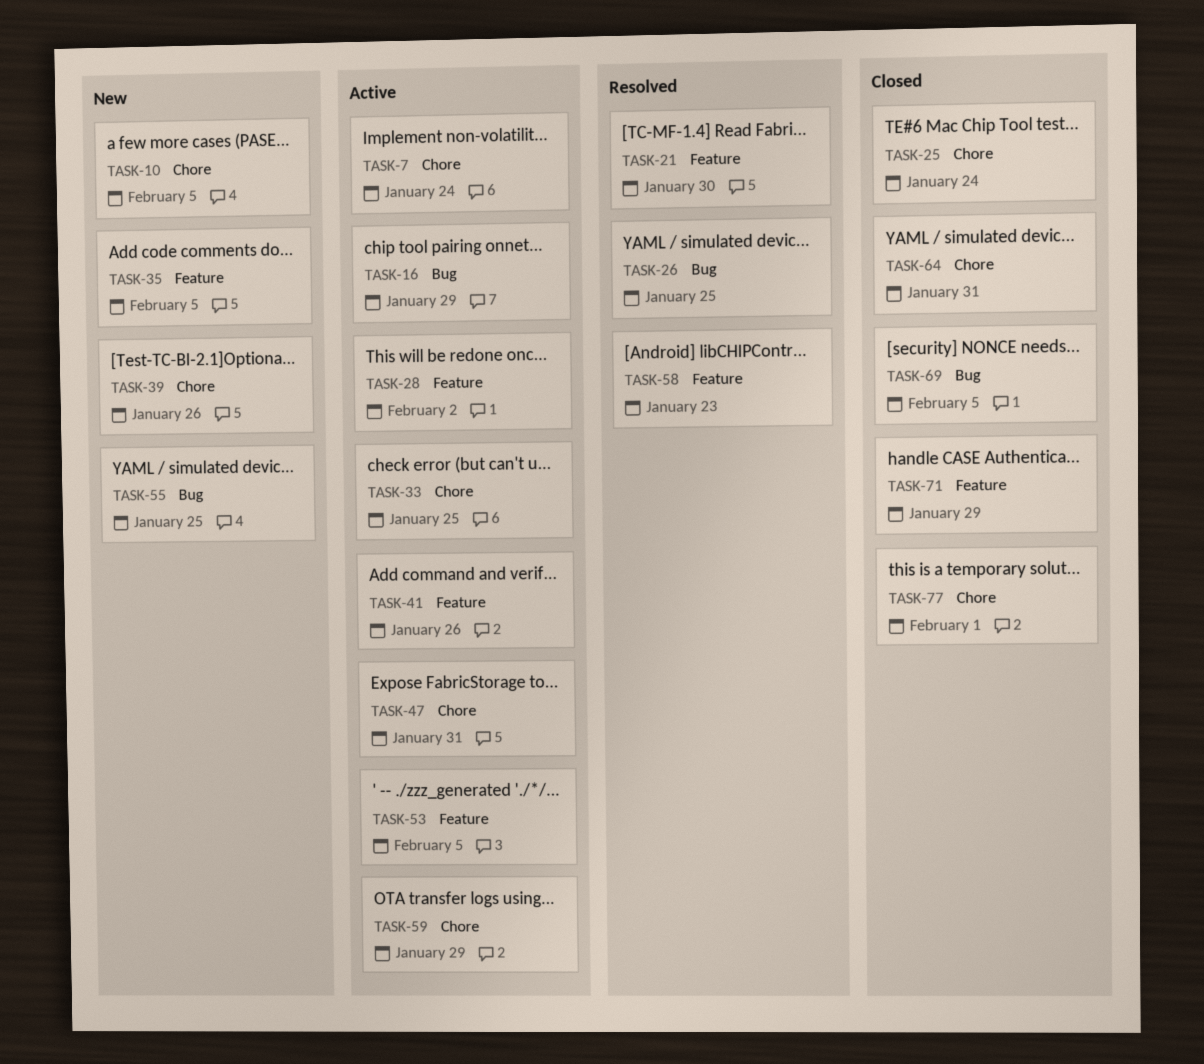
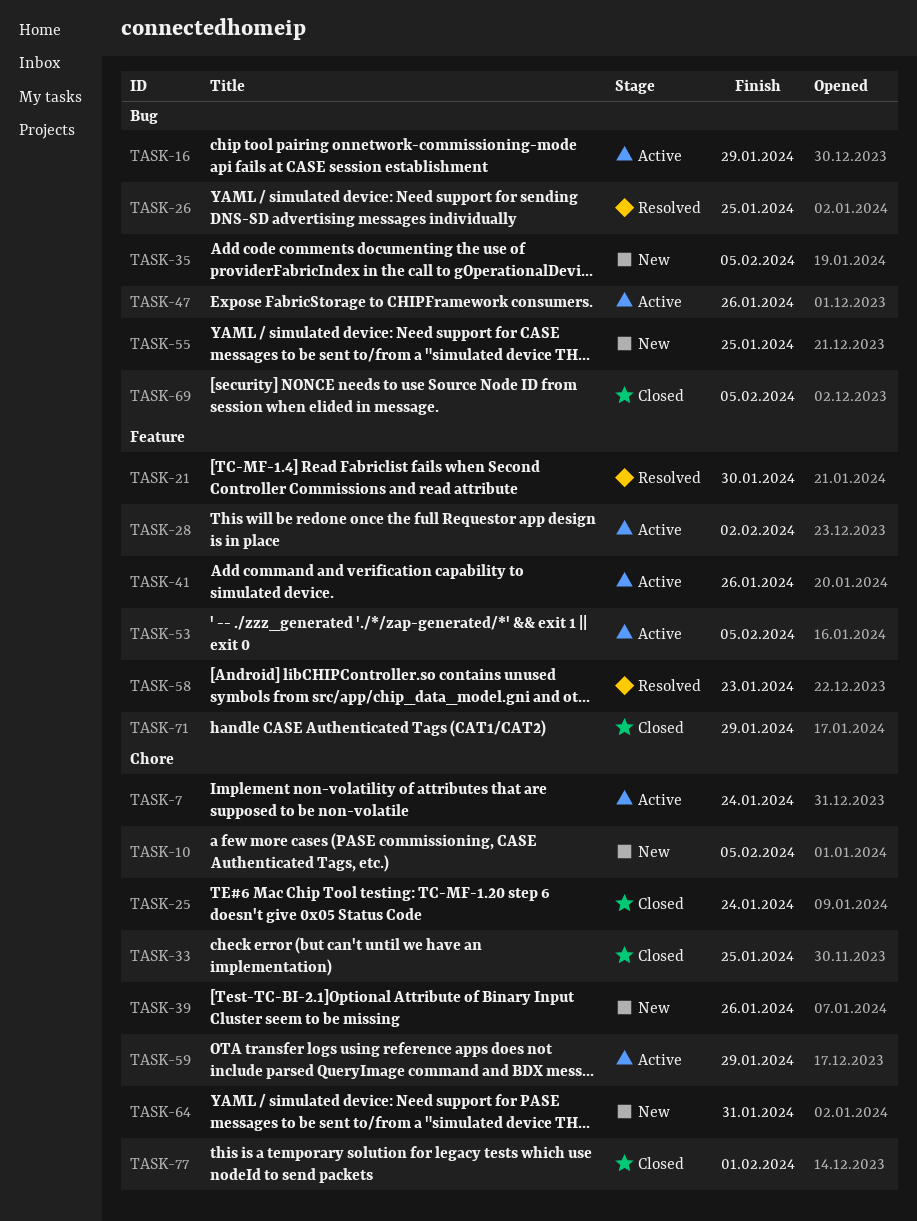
TASK-33, status: Active -> Closed
TASK-35, label: Feature -> Bug
TASK-47, label: Chore -> Bug
TASK-47, due: Jan 31 -> Jan 26
TASK-64, status: Closed -> New

